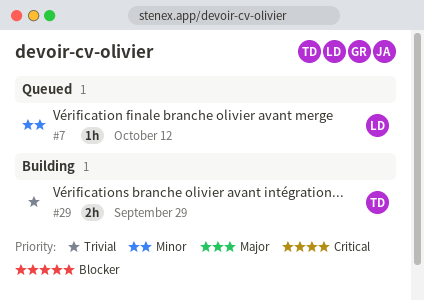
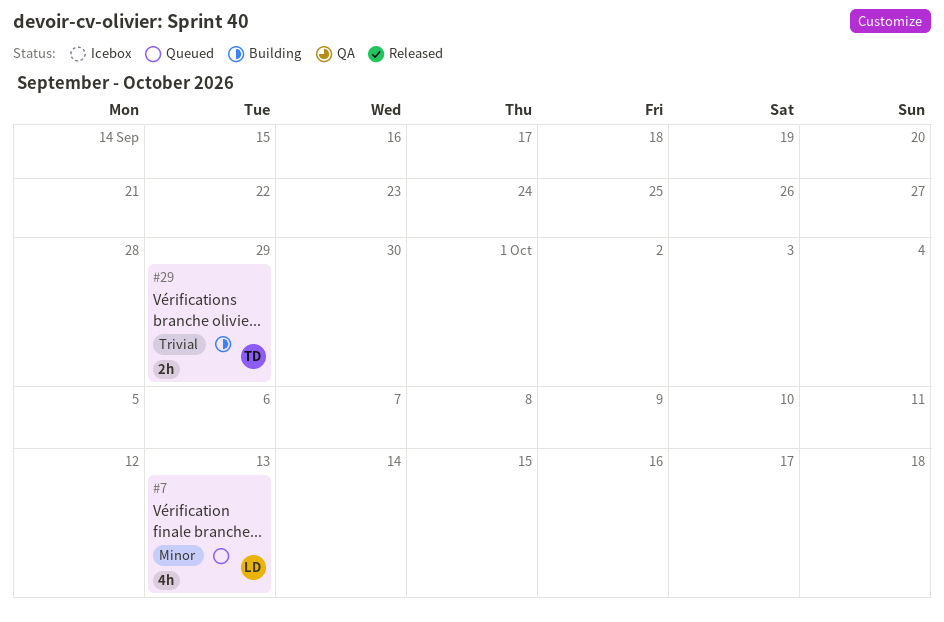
#7, estimate: 1h -> 4h
#7, due: Oct 12 -> Oct 13

